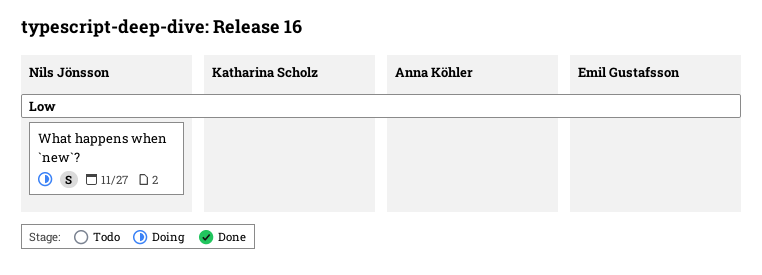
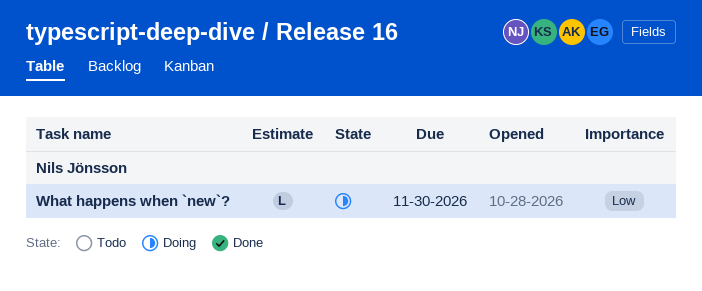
What happens when `new`?, estimate: S -> L
What happens when `new`?, due: Nov 27 -> Nov 30

